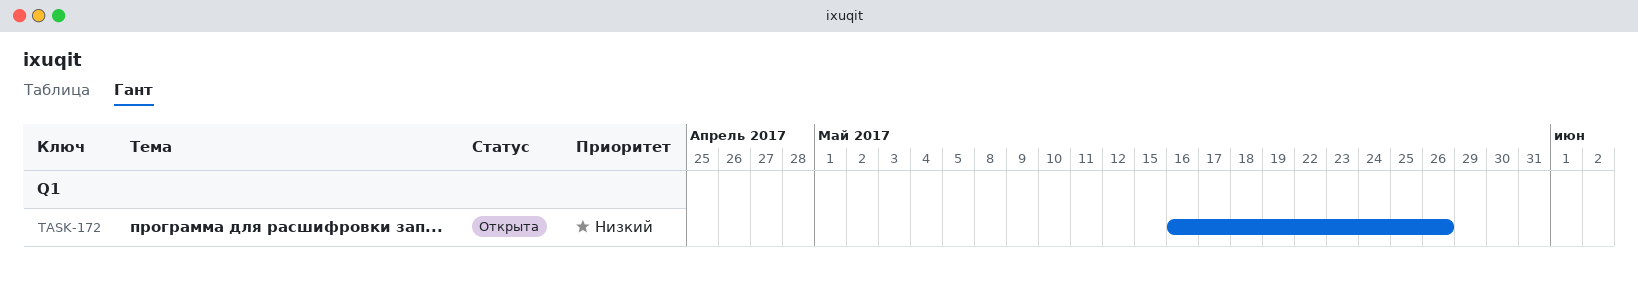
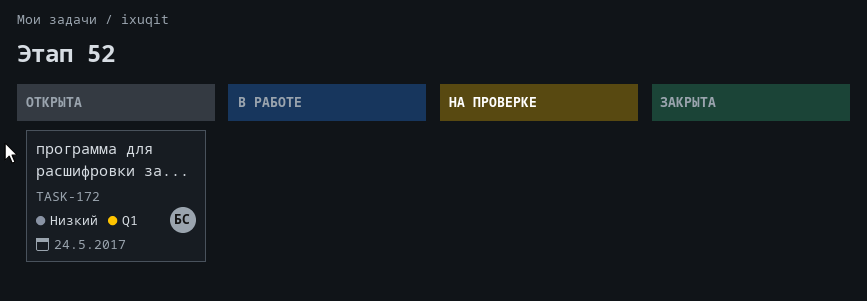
TASK-172, due: May 26 -> May 24

